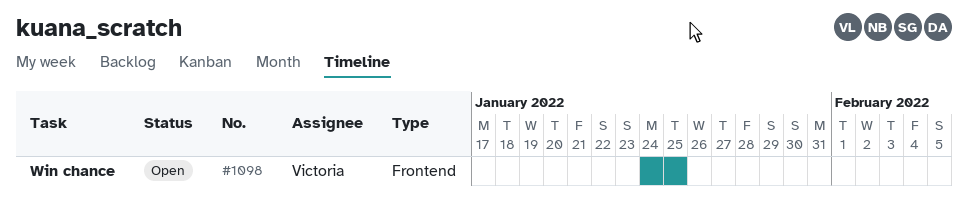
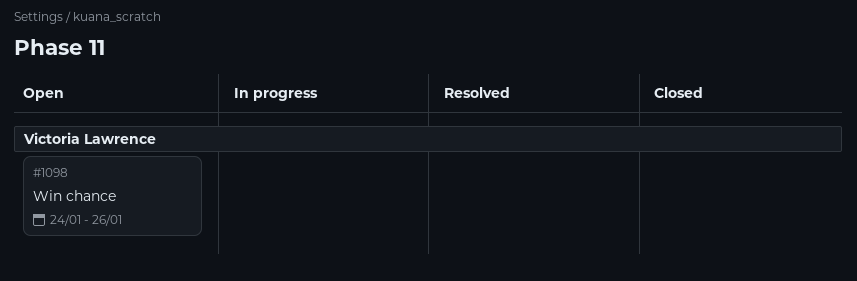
#1098, due: Jan 25 -> Jan 26

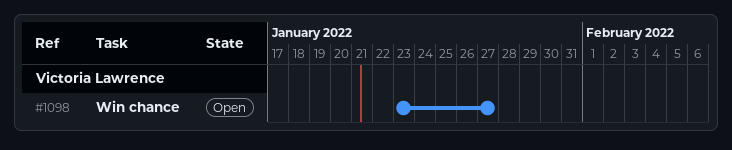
#1098, start: Jan 24 -> Jan 23
#1098, due: Jan 26 -> Jan 27

